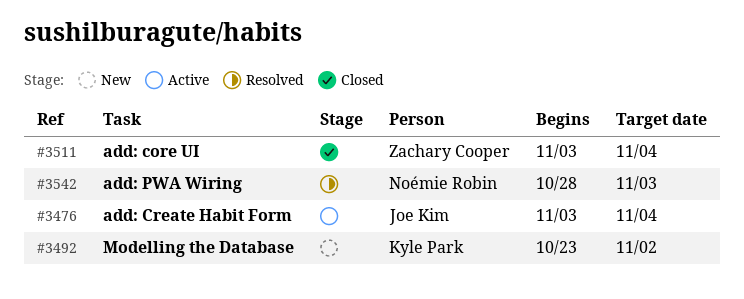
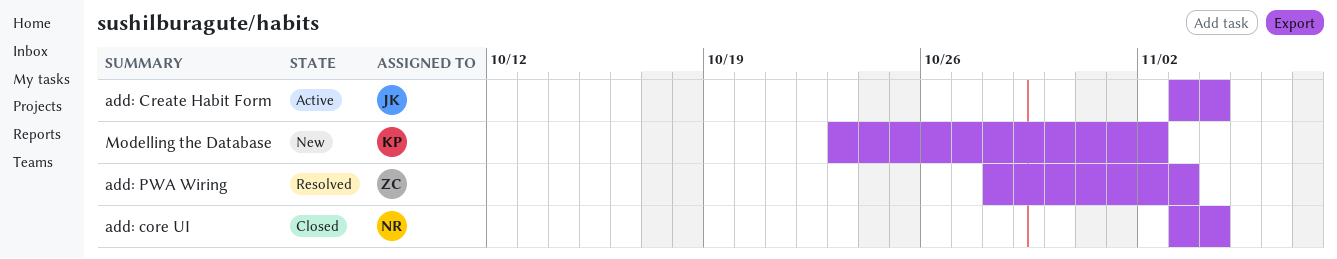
add: core UI, owner: Zachary Cooper -> Noémie Robin
add: PWA Wiring, owner: Noémie Robin -> Zachary Cooper

